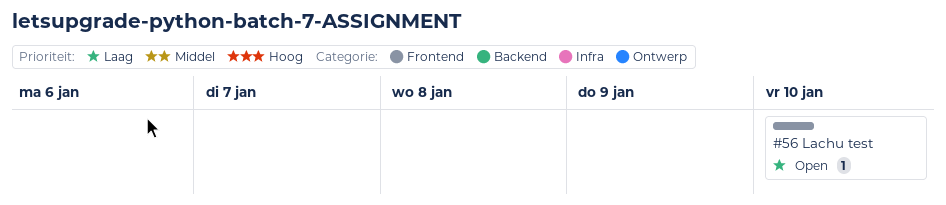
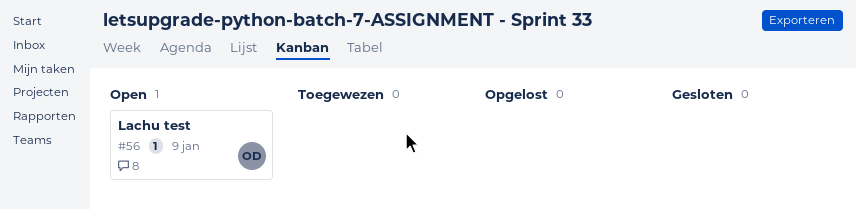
#56, due: Jan 10 -> Jan 9

